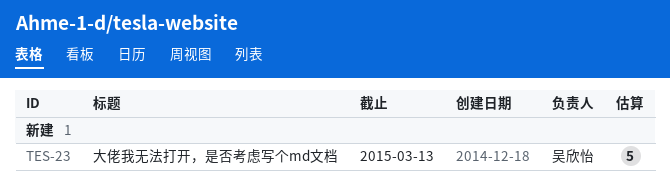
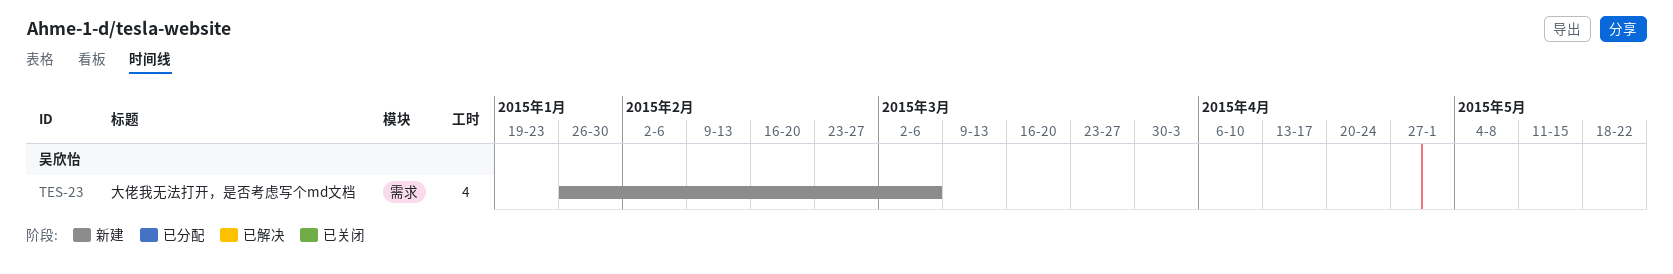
TES-23, estimate: 5 -> 4
TES-23, due: Mar 13 -> Mar 6

